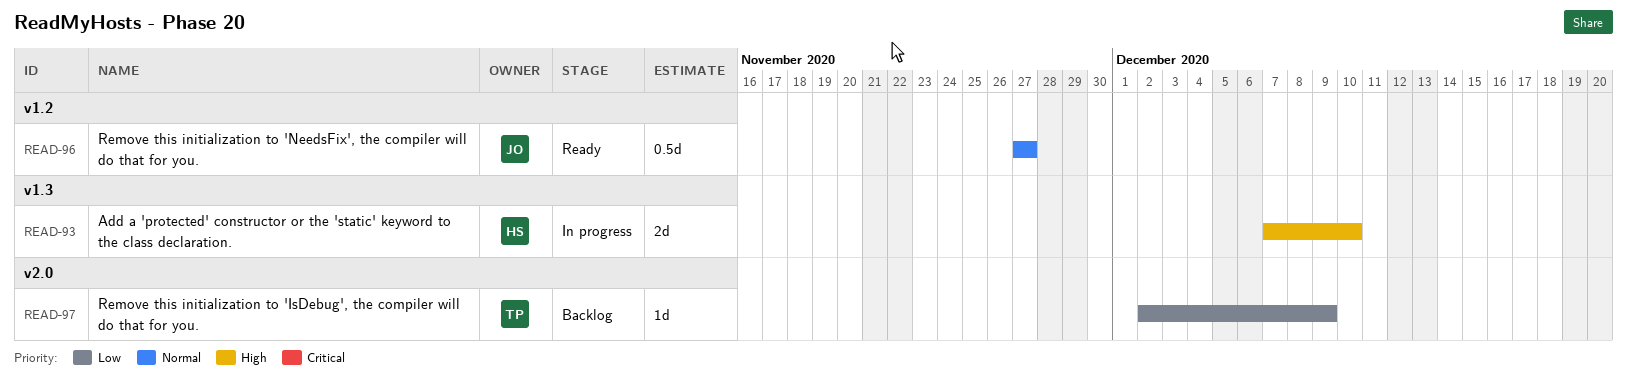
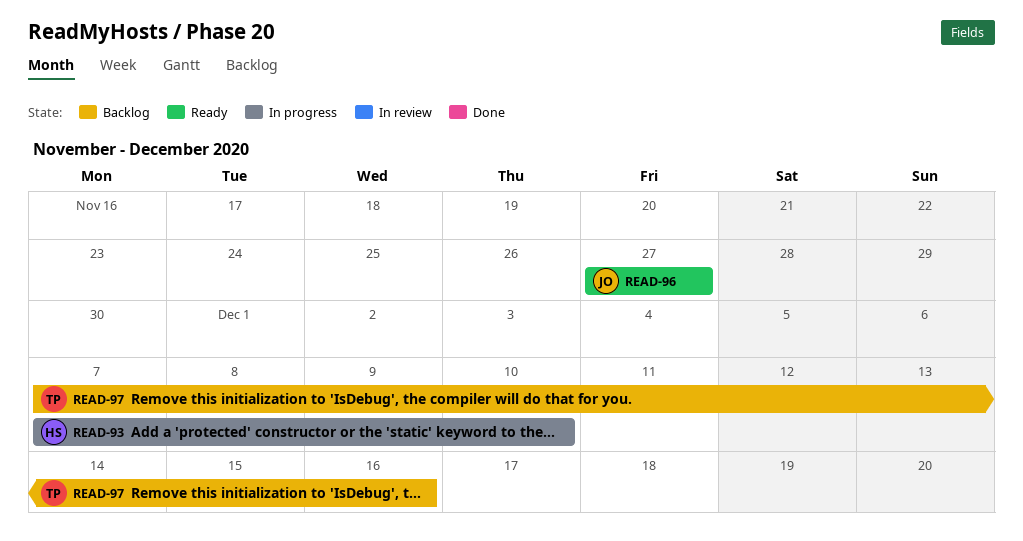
READ-97, start: Dec 2 -> Dec 7
READ-97, due: Dec 9 -> Dec 16

